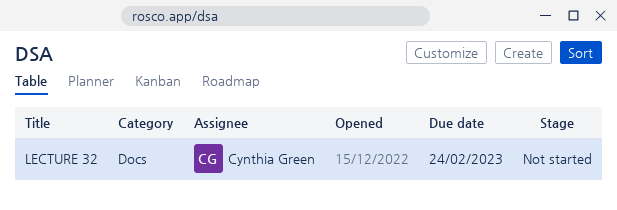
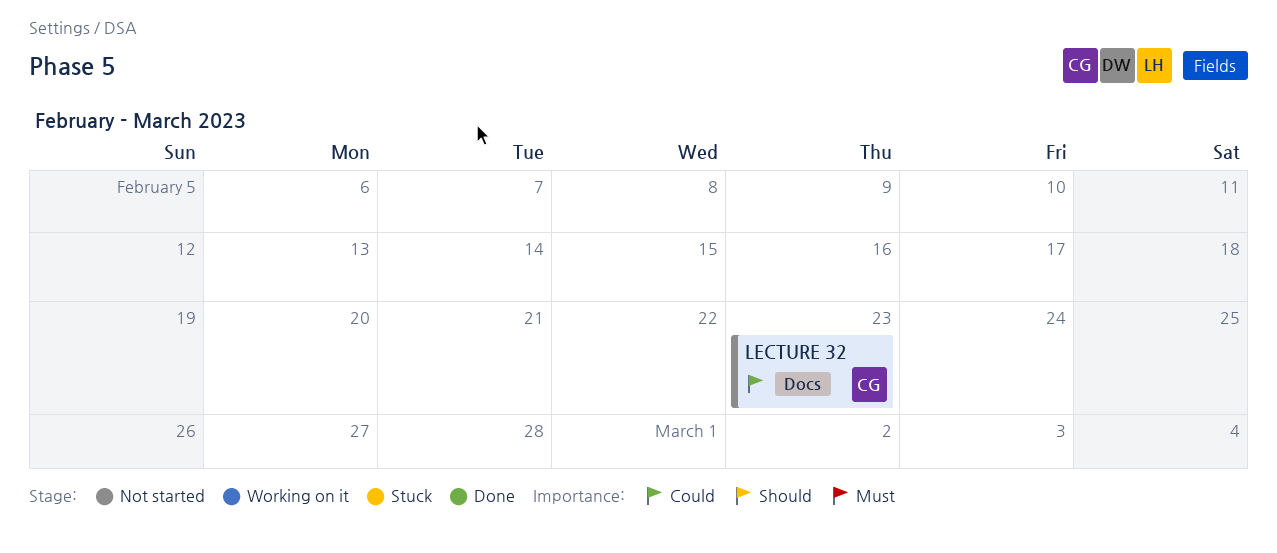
LECTURE 32, due: Feb 24 -> Feb 23

